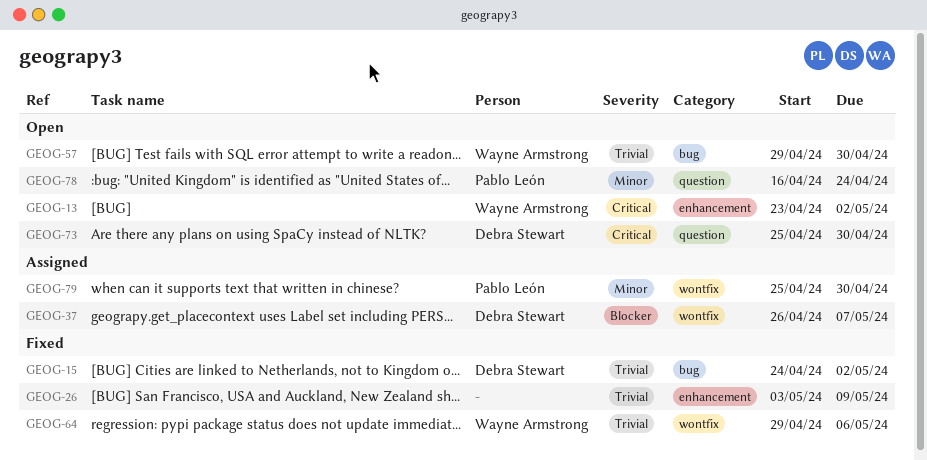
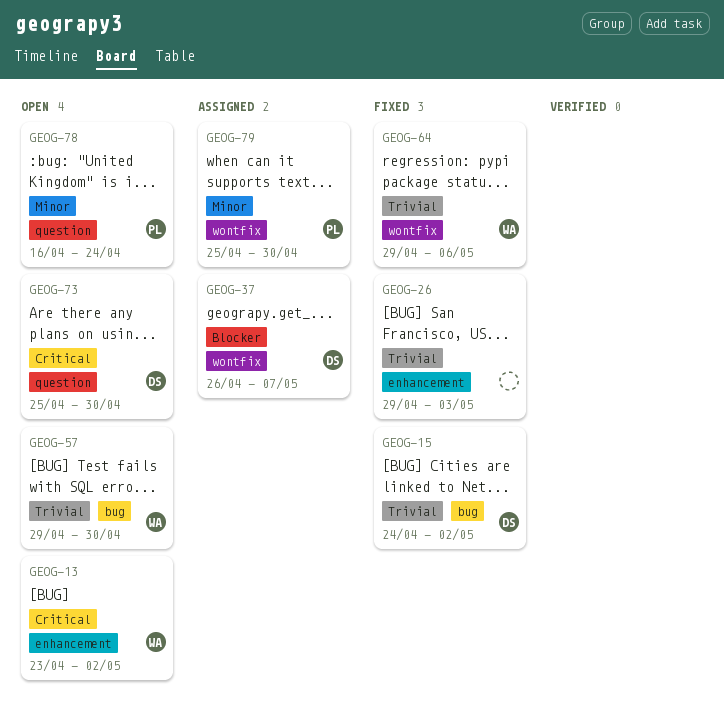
GEOG-26, start: May 3 -> Apr 29
GEOG-26, due: May 9 -> May 3

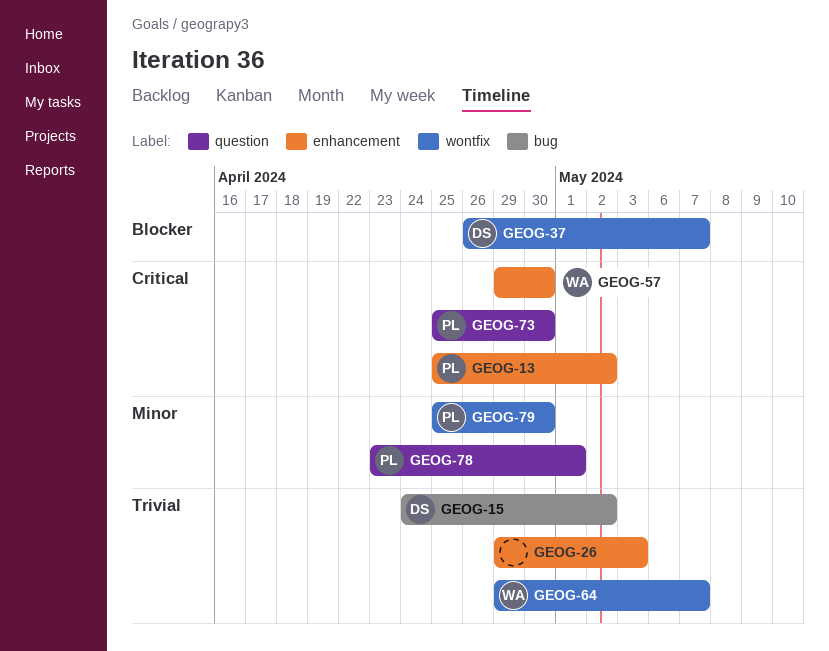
GEOG-13, owner: WA -> PL
GEOG-13, start: Apr 23 -> Apr 25
GEOG-57, priority: Trivial -> Critical
GEOG-57, label: bug -> enhancement
GEOG-64, due: May 6 -> May 7
GEOG-73, owner: DS -> PL
GEOG-78, start: Apr 16 -> Apr 23
GEOG-78, due: Apr 24 -> May 1

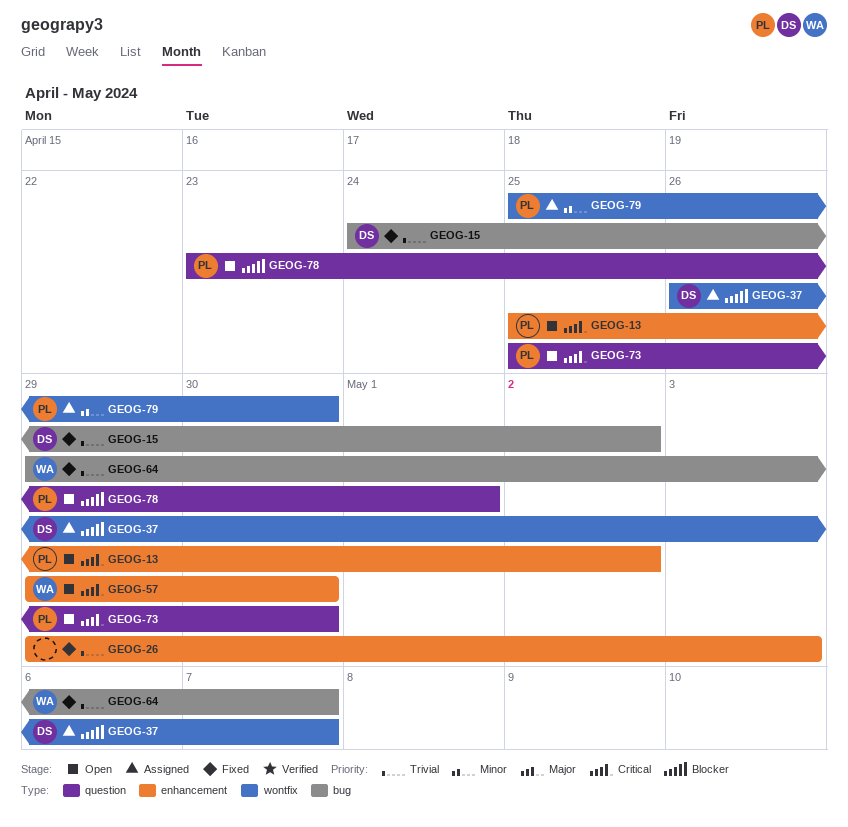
GEOG-64, label: wontfix -> bug
GEOG-78, priority: Minor -> Blocker

